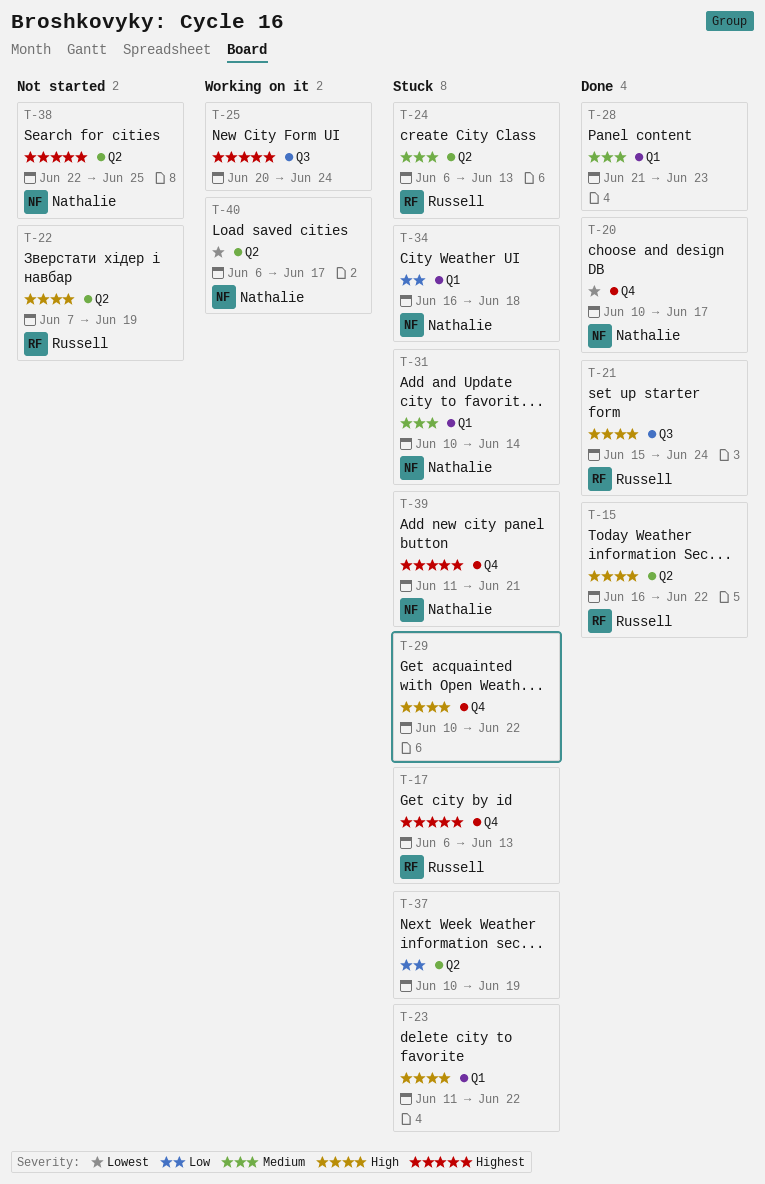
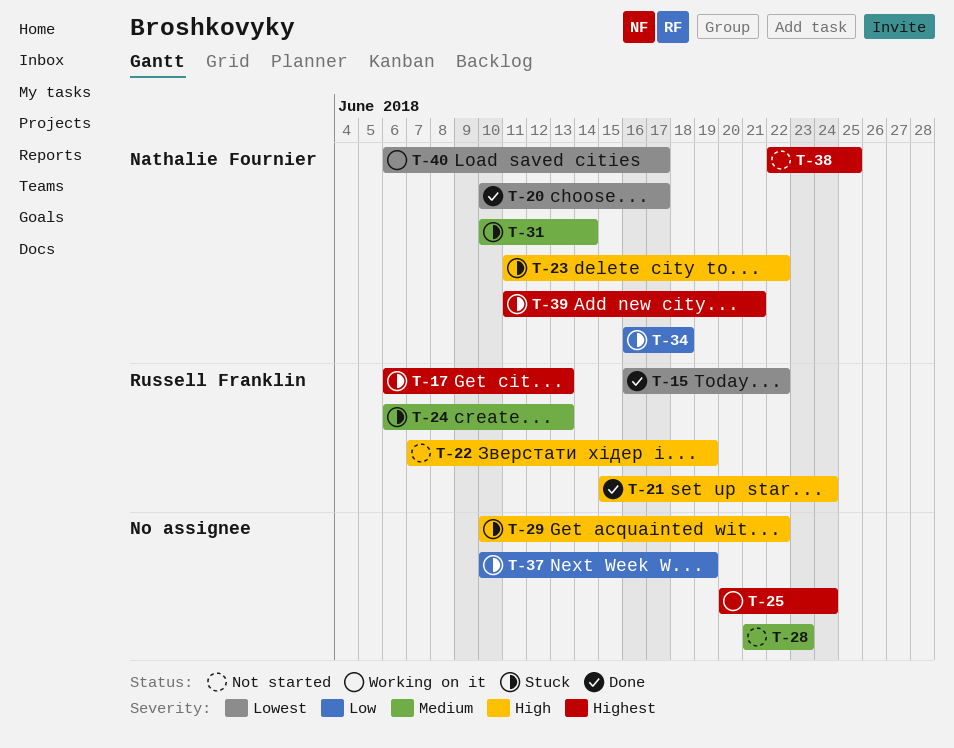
T-15, priority: High -> Lowest
T-23, owner: none -> Nathalie Fournier
T-28, status: Done -> Not started

